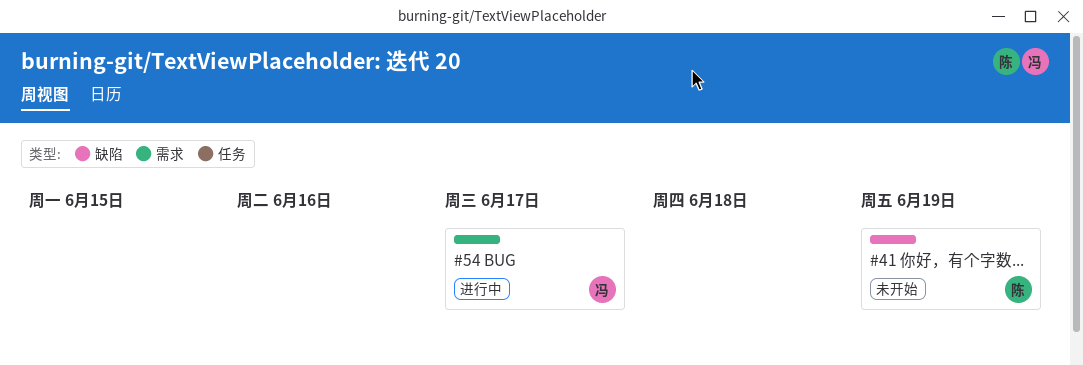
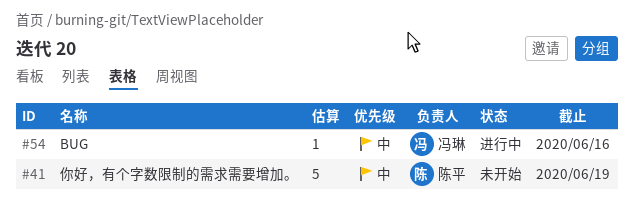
#54, due: Jun 17 -> Jun 16

